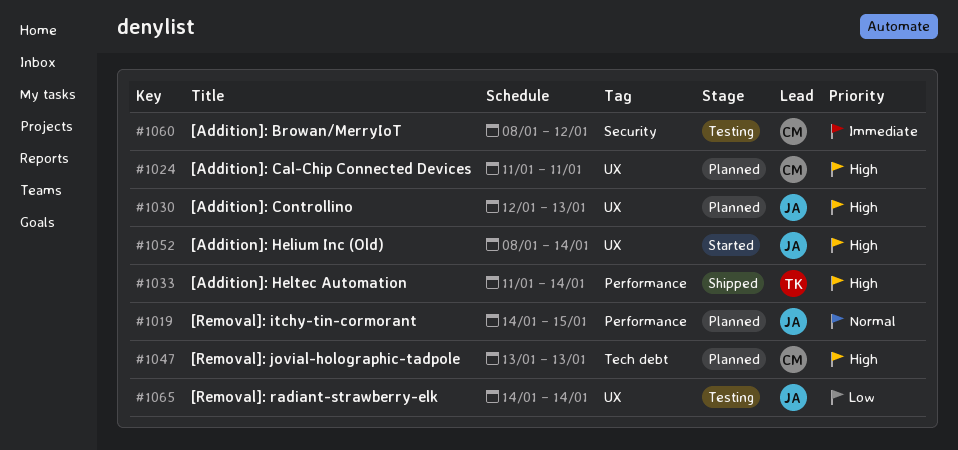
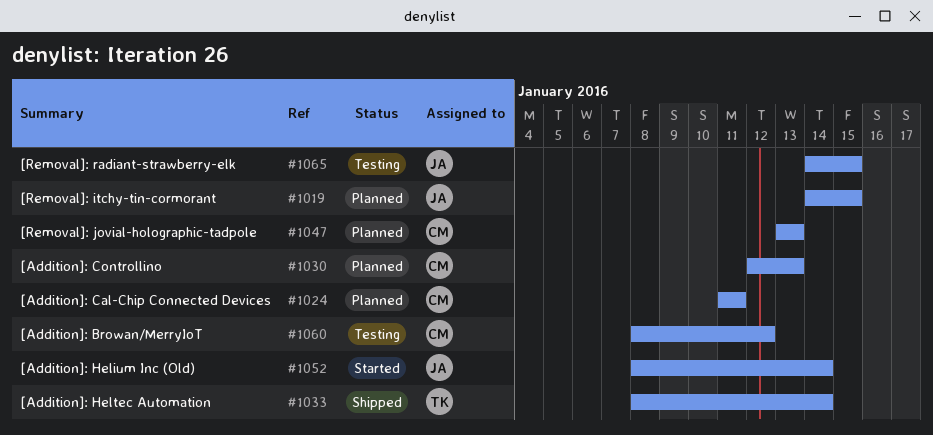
#1030, owner: JA -> CM
#1033, start: Jan 11 -> Jan 8
#1065, due: Jan 14 -> Jan 15

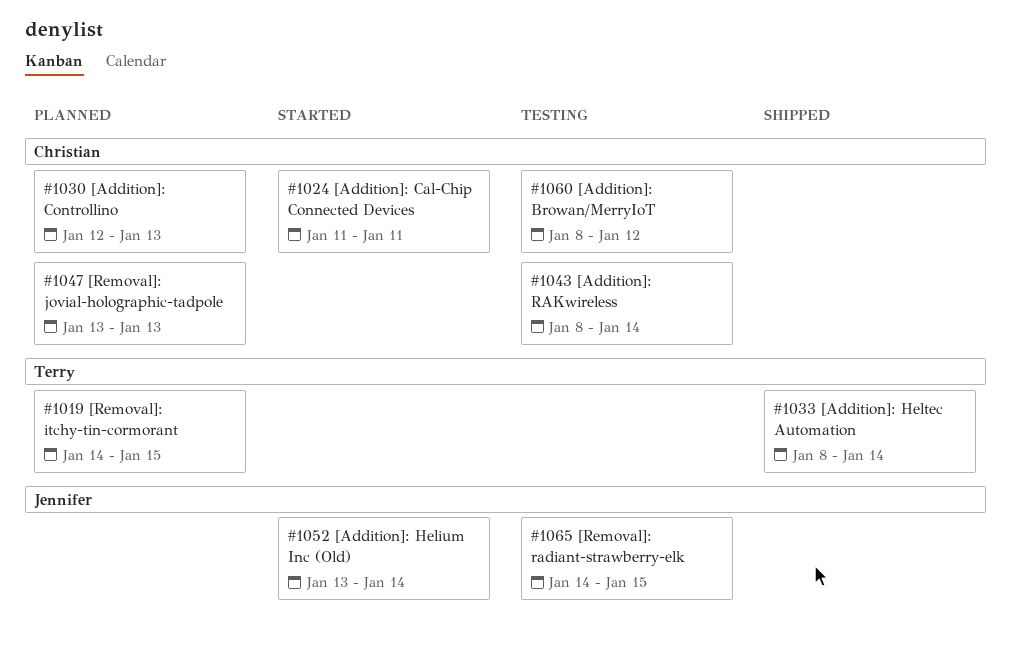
#1019, owner: Jennifer -> Terry
#1024, status: Planned -> Started
#1043: none -> present
#1052, start: Jan 8 -> Jan 13

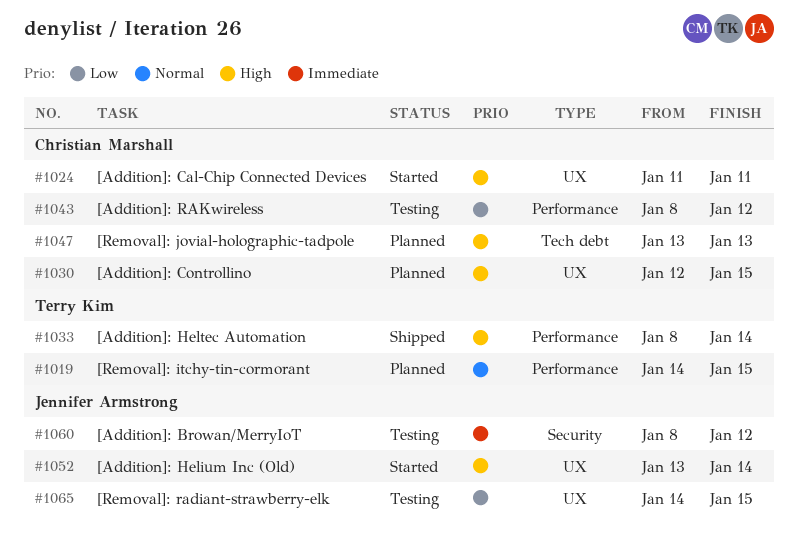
#1030, due: Jan 13 -> Jan 15
#1043, due: Jan 14 -> Jan 12
#1060, owner: Christian Marshall -> Jennifer Armstrong

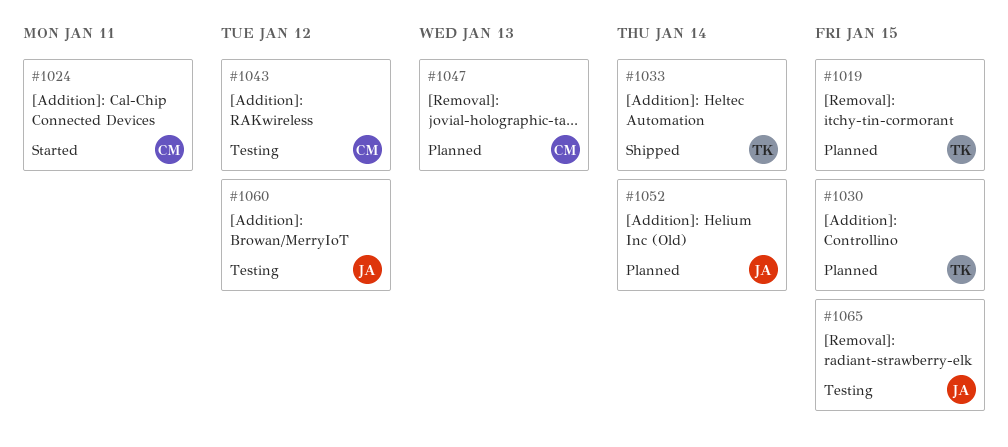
#1030, owner: Christian Marshall -> Terry Kim
#1052, status: Started -> Planned

